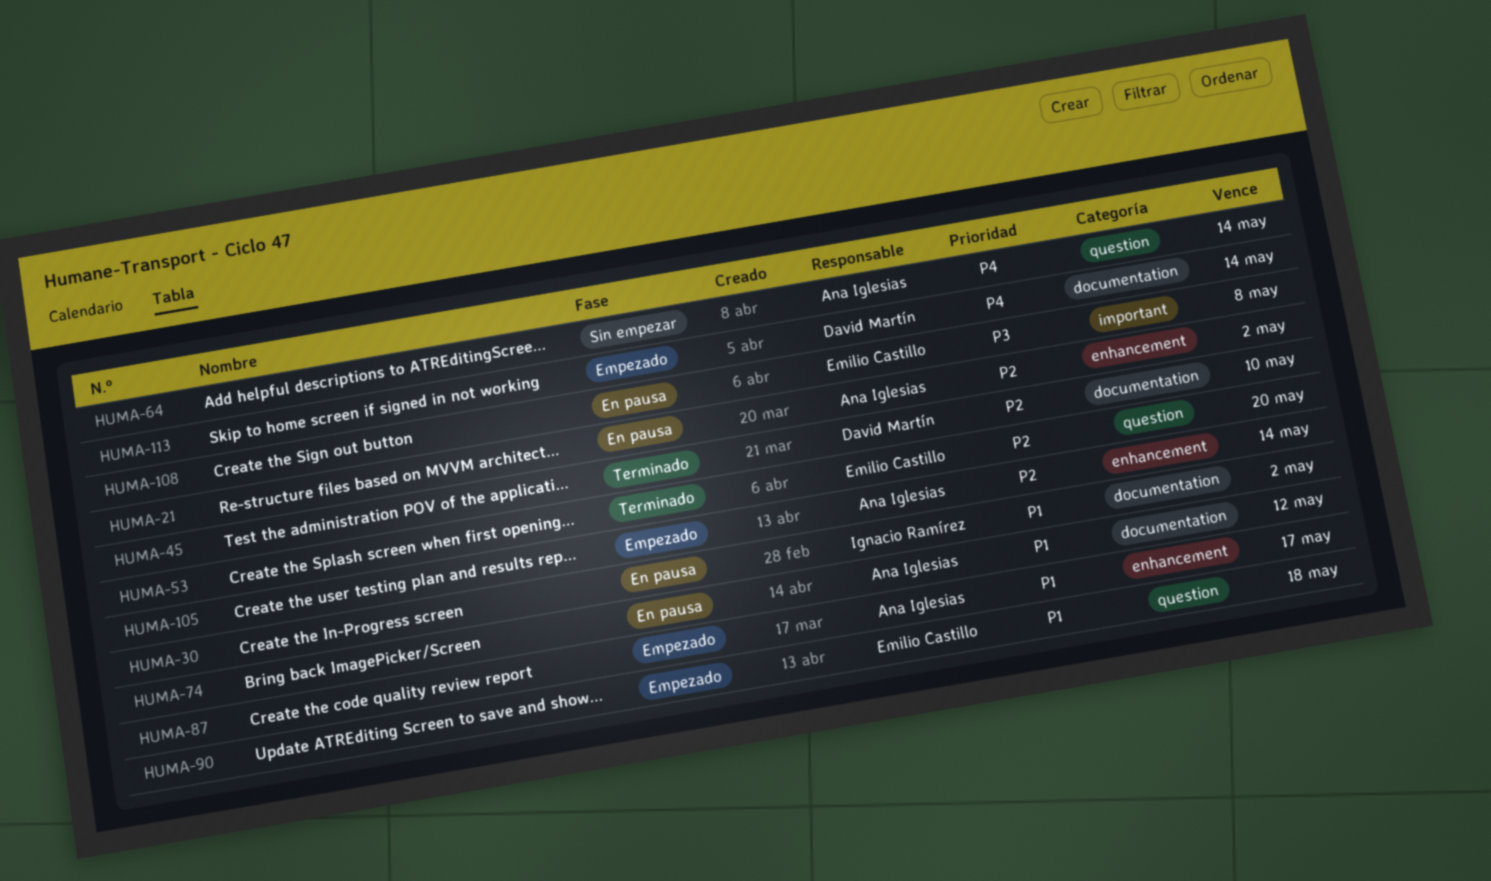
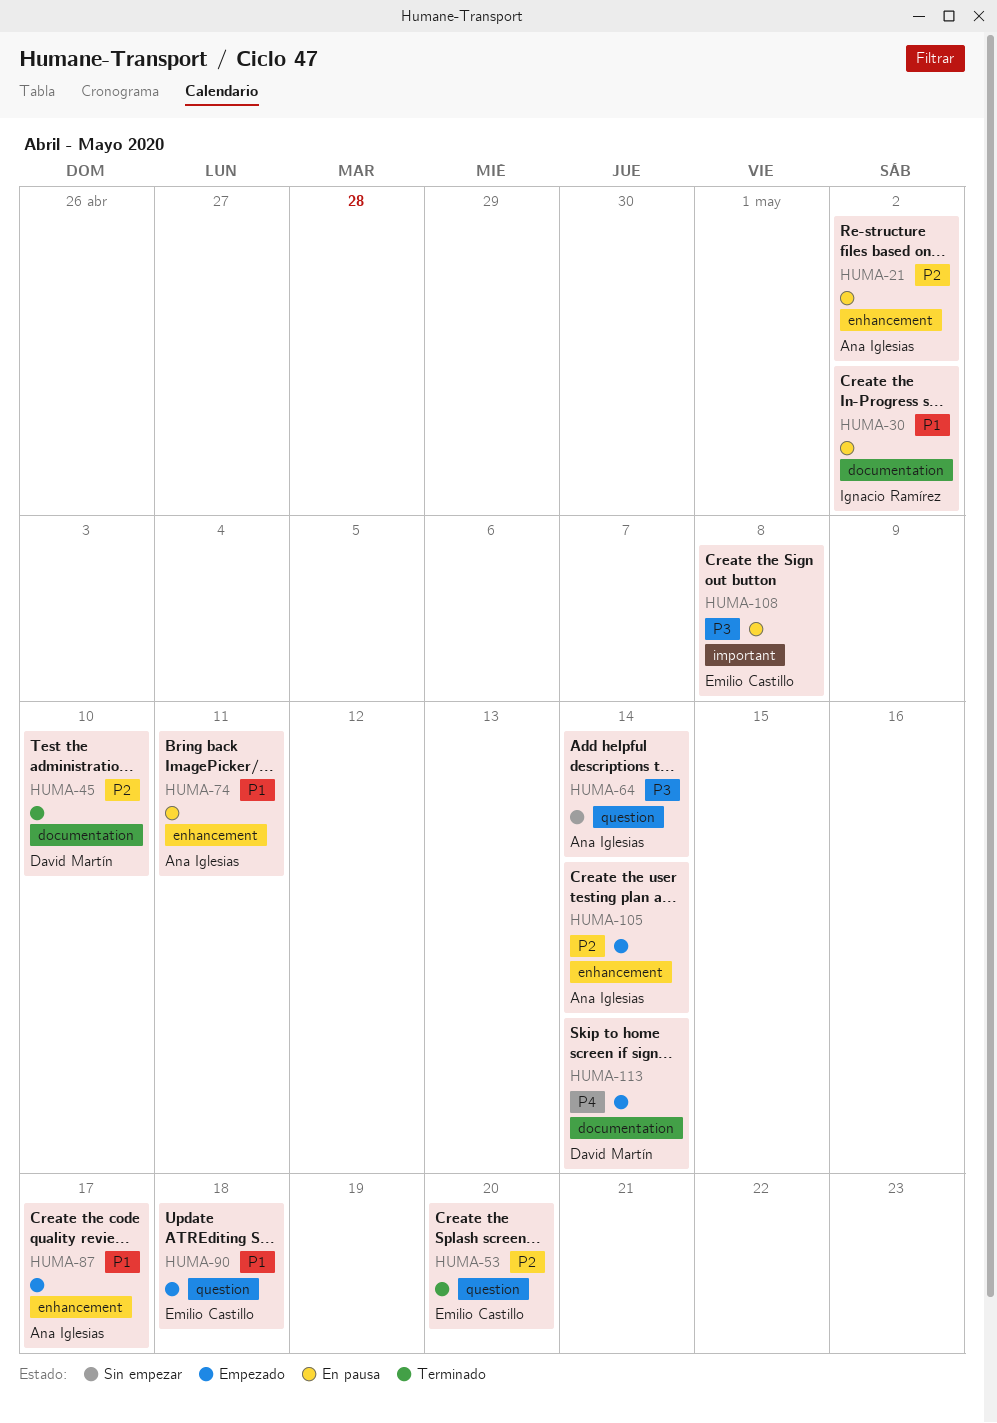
HUMA-64, priority: P4 -> P3
HUMA-74, label: documentation -> enhancement
HUMA-74, due: May 12 -> May 11

